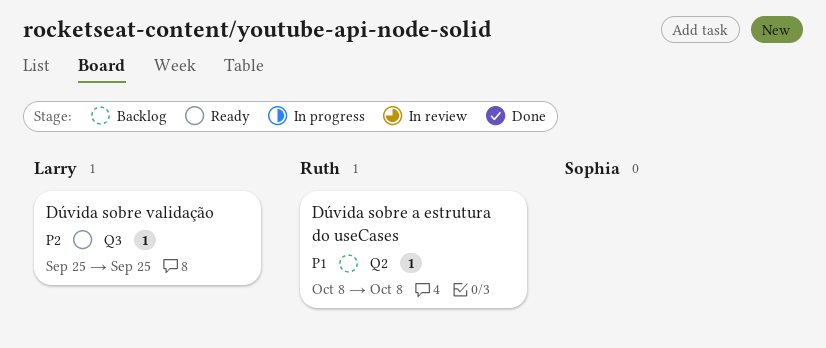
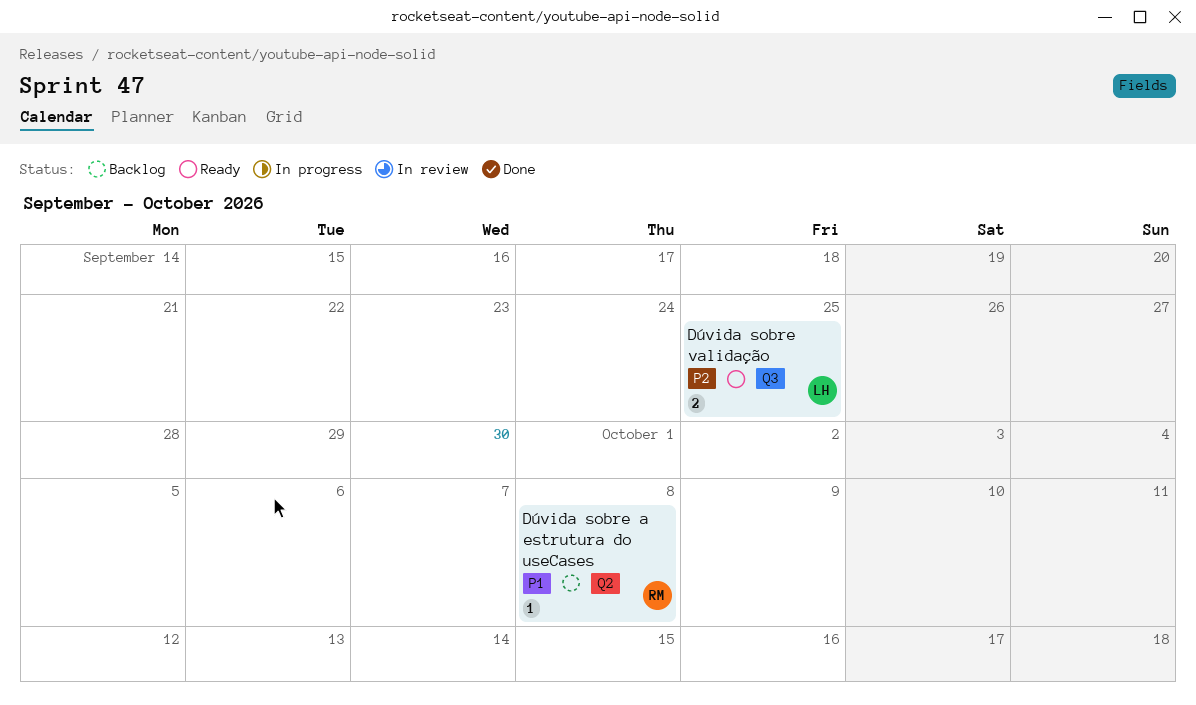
Dúvida sobre validação, estimate: 1 -> 2

